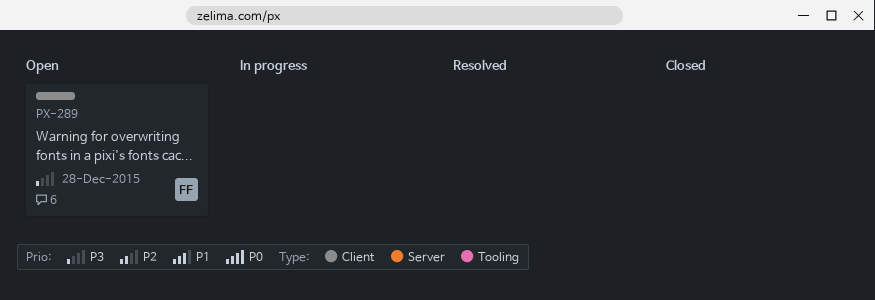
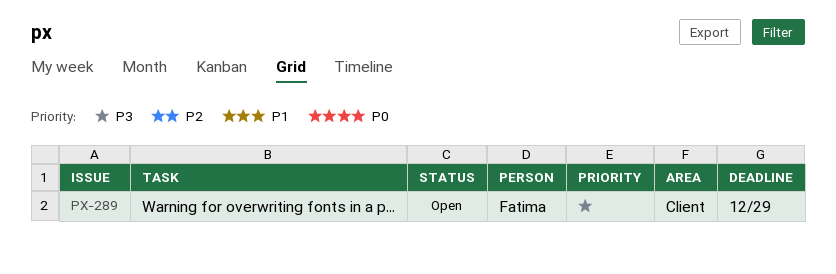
PX-289, due: Dec 28 -> Dec 29

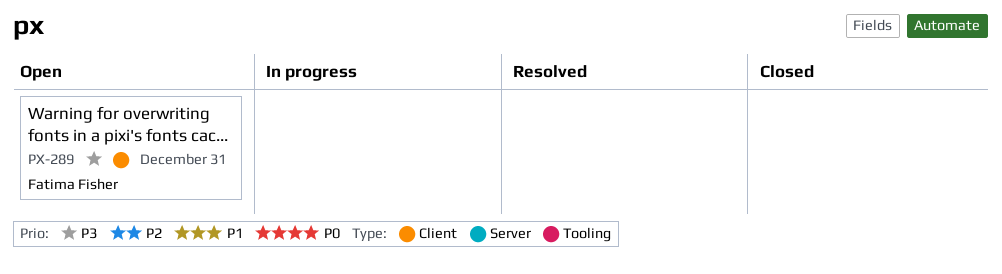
PX-289, due: Dec 29 -> Dec 31

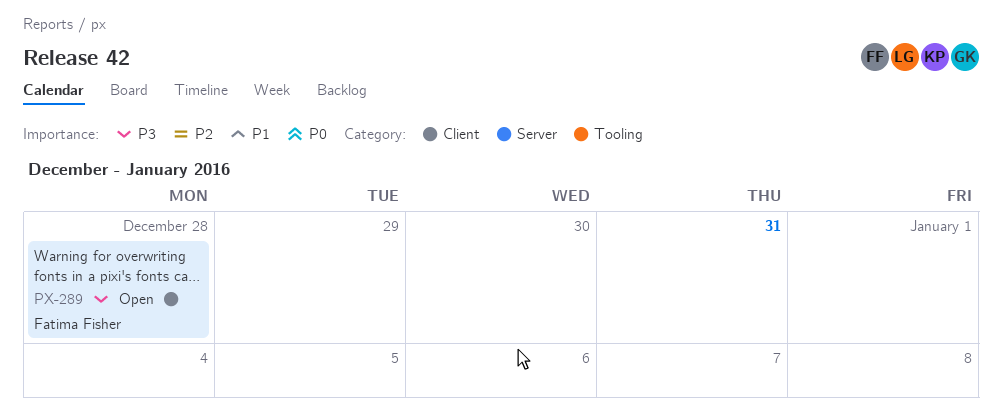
PX-289, due: Dec 31 -> Dec 28

